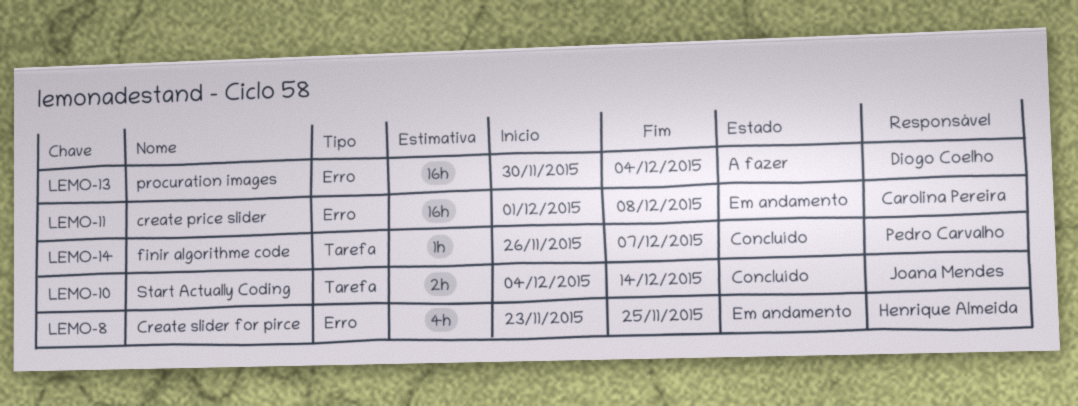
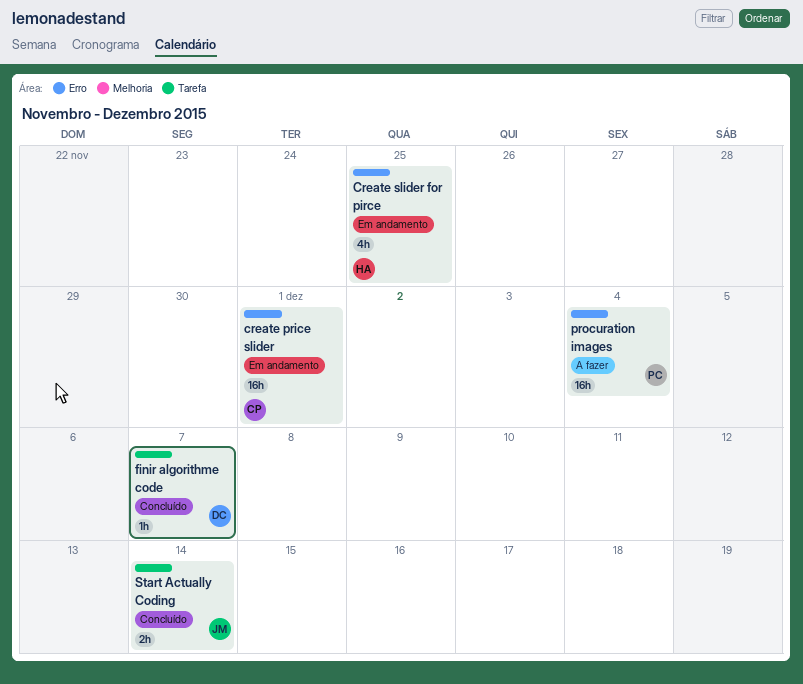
create price slider, due: Dec 8 -> Dec 1
finir algorithme code, owner: Pedro Carvalho -> Diogo Coelho
procuration images, owner: Diogo Coelho -> Pedro Carvalho

